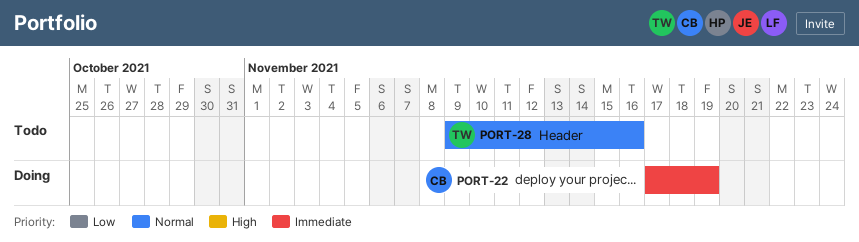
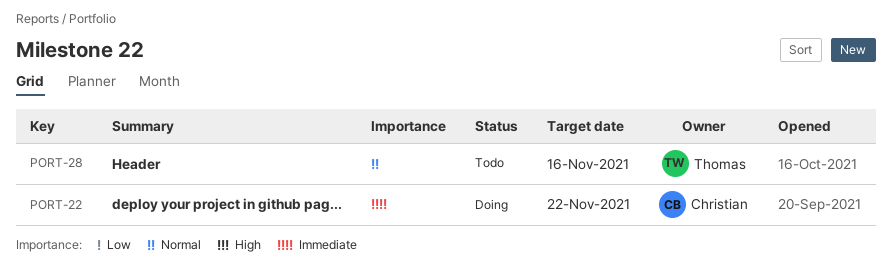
PORT-22, due: Nov 19 -> Nov 22

